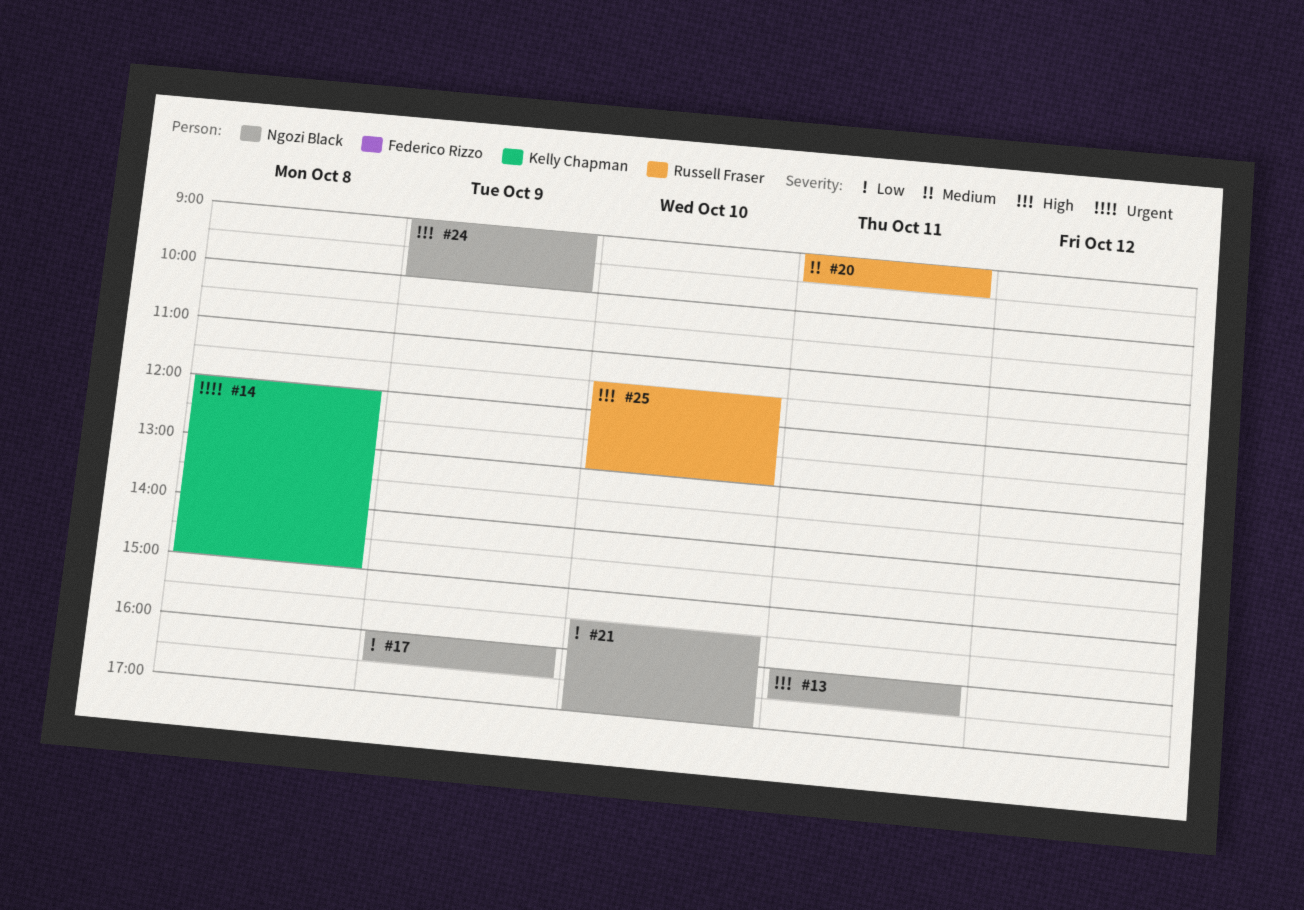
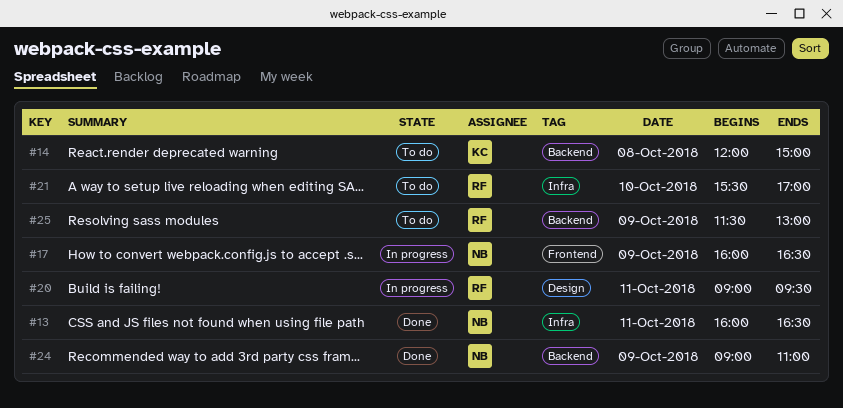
#21, owner: Ngozi Black -> Russell Fraser
#24, ends: 10:00 -> 11:00
#25, day: Oct 10 -> Oct 9

